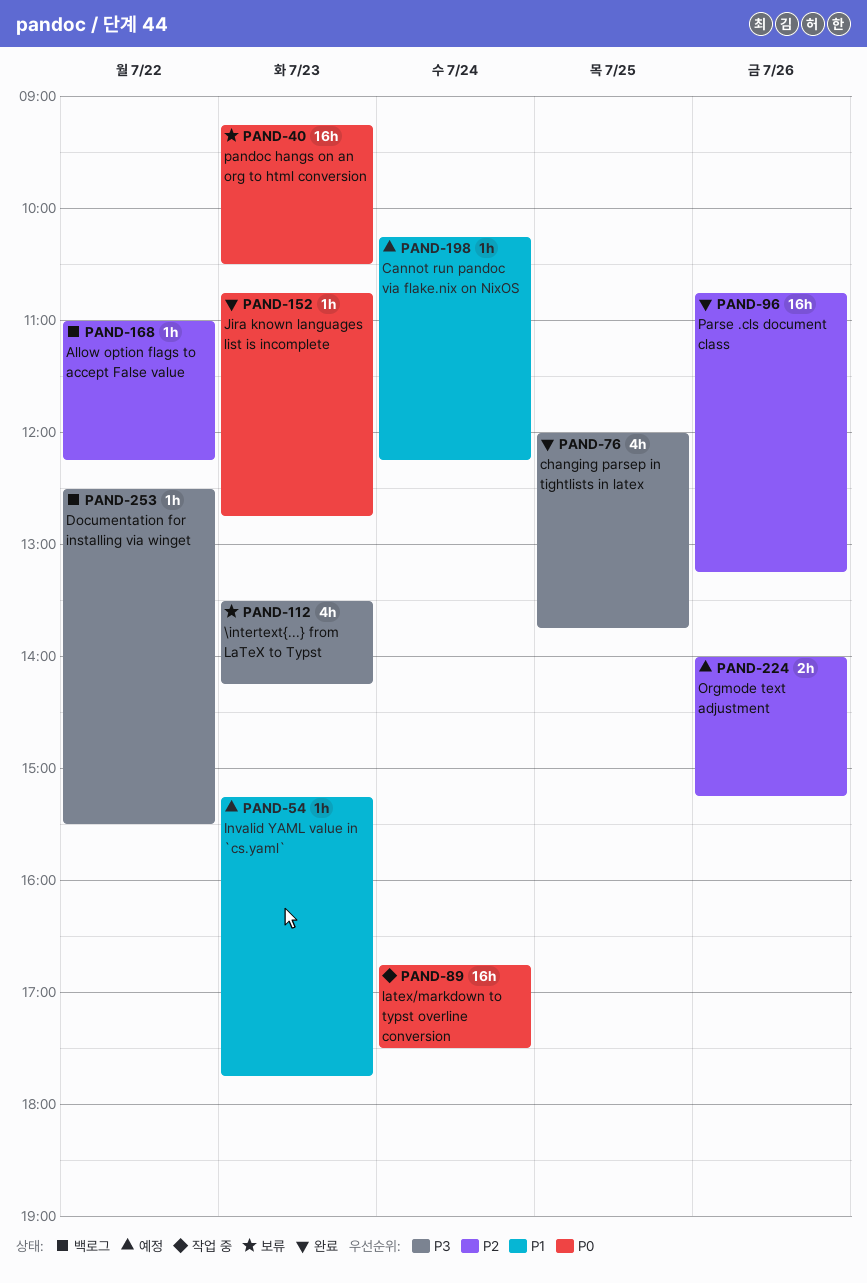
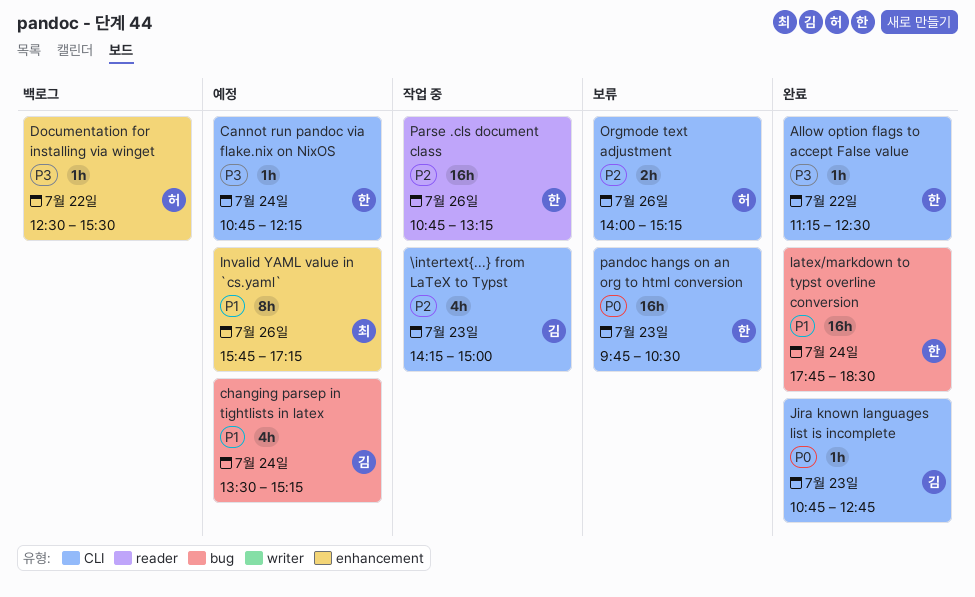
\intertext{...} from LaTeX to Typst, status: 보류 -> 작업 중
\intertext{...} from LaTeX to Typst, priority: P3 -> P2
\intertext{...} from LaTeX to Typst, begins: 13:30 -> 14:15
\intertext{...} from LaTeX to Typst, ends: 14:15 -> 15:00
Allow option flags to accept False value, status: 백로그 -> 완료
Allow option flags to accept False value, priority: P2 -> P3
Allow option flags to accept False value, begins: 11:00 -> 11:15
Allow option flags to accept False value, ends: 12:15 -> 12:30
Cannot run pandoc via flake.nix on NixOS, priority: P1 -> P3
Cannot run pandoc via flake.nix on NixOS, begins: 10:15 -> 10:45
changing parsep in tightlists in latex, status: 완료 -> 예정
changing parsep in tightlists in latex, priority: P3 -> P1
changing parsep in tightlists in latex, day: Jul 25 -> Jul 24
changing parsep in tightlists in latex, begins: 12:00 -> 13:30
changing parsep in tightlists in latex, ends: 13:45 -> 15:15
Invalid YAML value in `cs.yaml`, estimate: 1h -> 8h
Invalid YAML value in `cs.yaml`, day: Jul 23 -> Jul 26
Invalid YAML value in `cs.yaml`, begins: 15:15 -> 15:45
Invalid YAML value in `cs.yaml`, ends: 17:45 -> 17:15
latex/markdown to typst overline conversion, status: 작업 중 -> 완료
latex/markdown to typst overline conversion, priority: P0 -> P1
latex/markdown to typst overline conversion, begins: 16:45 -> 17:45
latex/markdown to typst overline conversion, ends: 17:30 -> 18:30
Orgmode text adjustment, status: 예정 -> 보류
pandoc hangs on an org to html conversion, begins: 09:15 -> 09:45
Parse .cls document class, status: 완료 -> 작업 중

